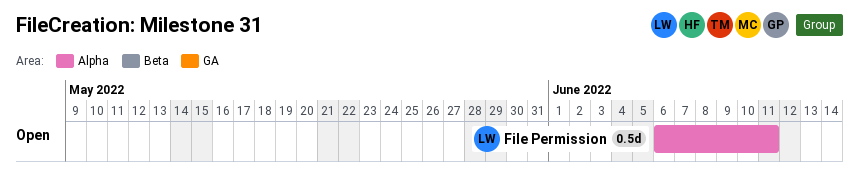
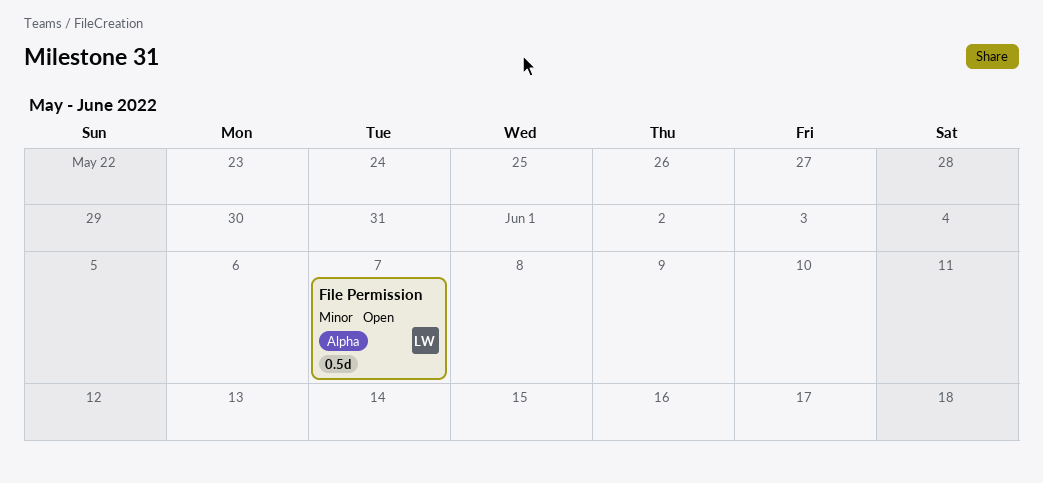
File Permission, due: Jun 11 -> Jun 7

